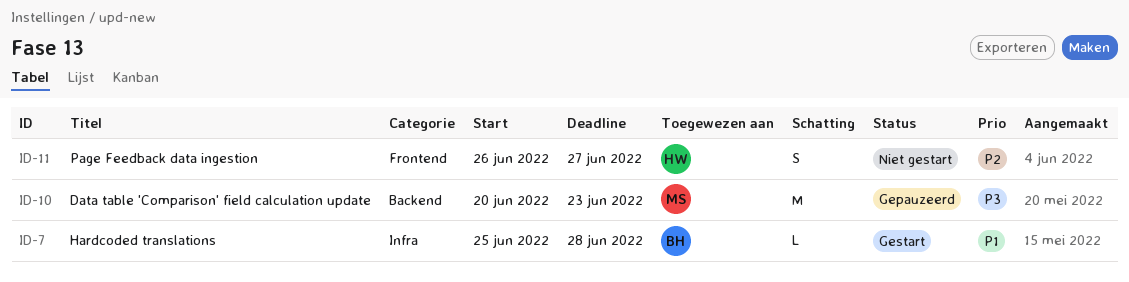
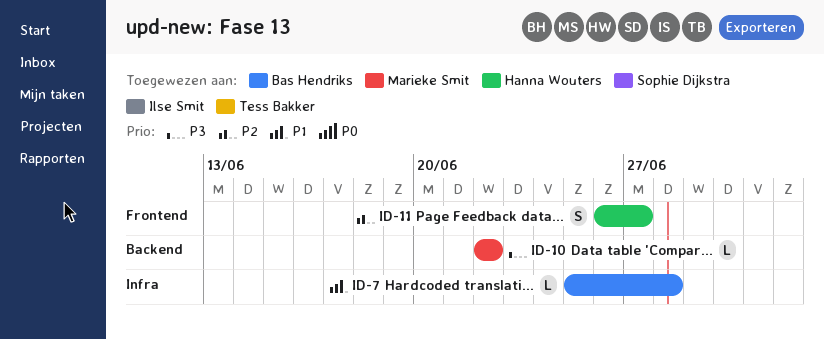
ID-10, estimate: M -> L
ID-10, start: Jun 20 -> Jun 22
ID-10, due: Jun 23 -> Jun 22

